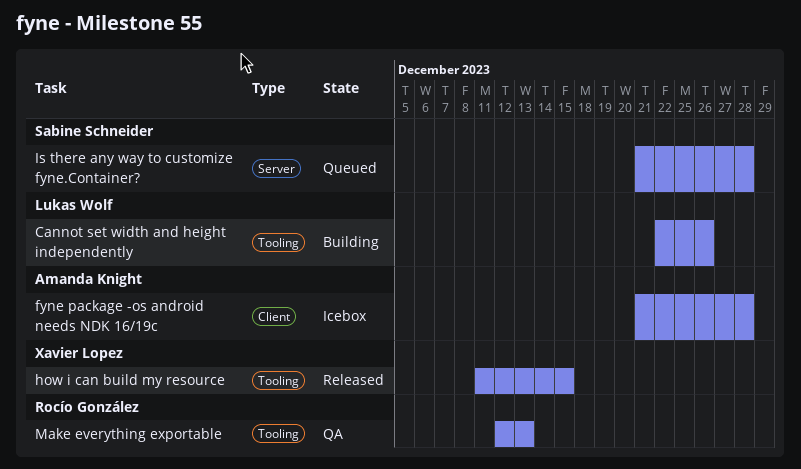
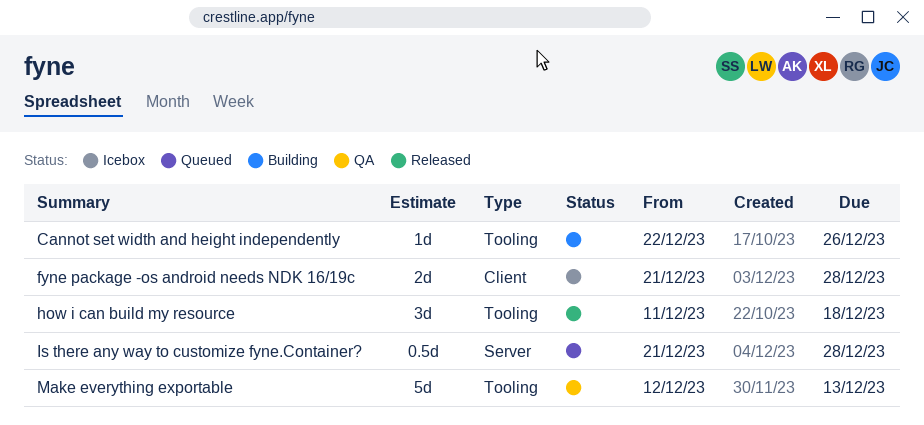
how i can build my resource, due: Dec 15 -> Dec 18

